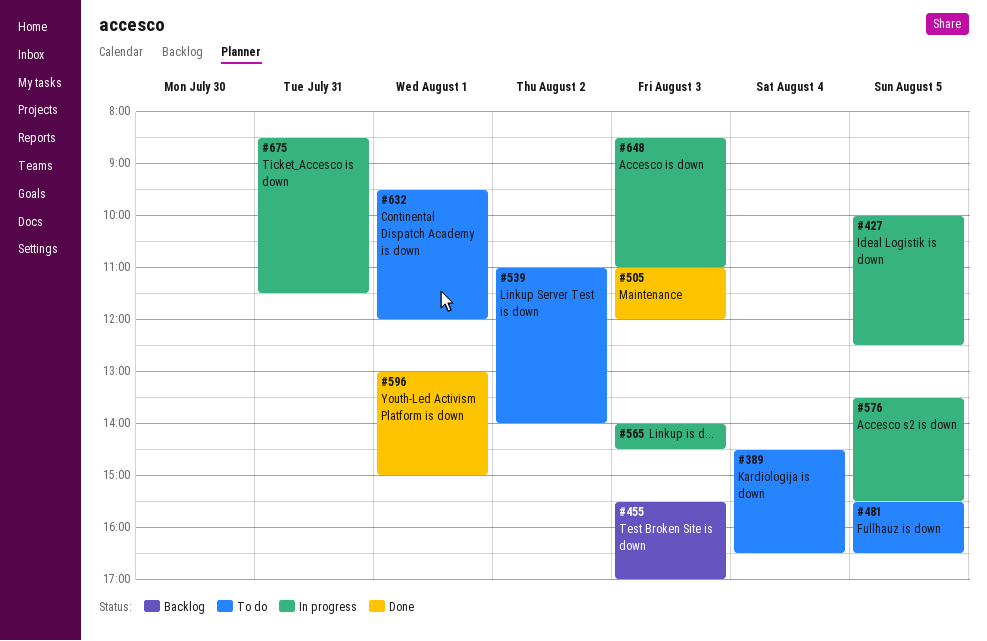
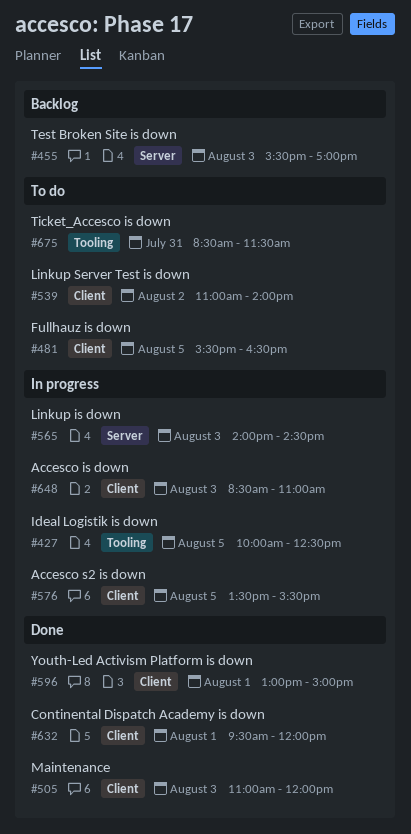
#389: present -> none
#632, status: To do -> Done
#675, status: In progress -> To do

